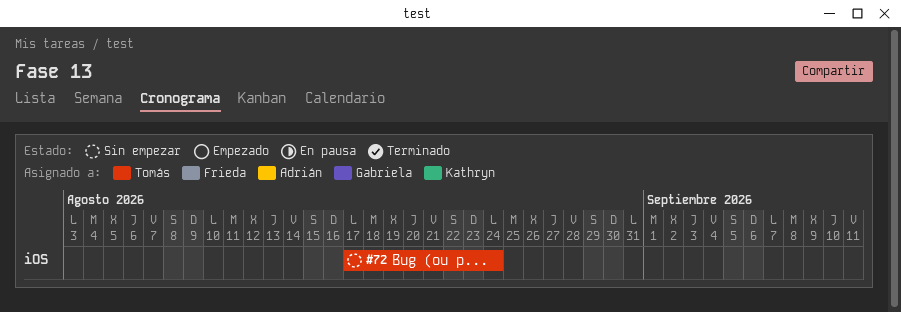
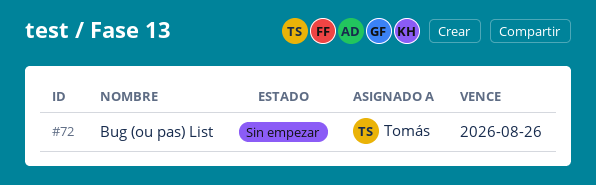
#72, due: Aug 24 -> Aug 26

